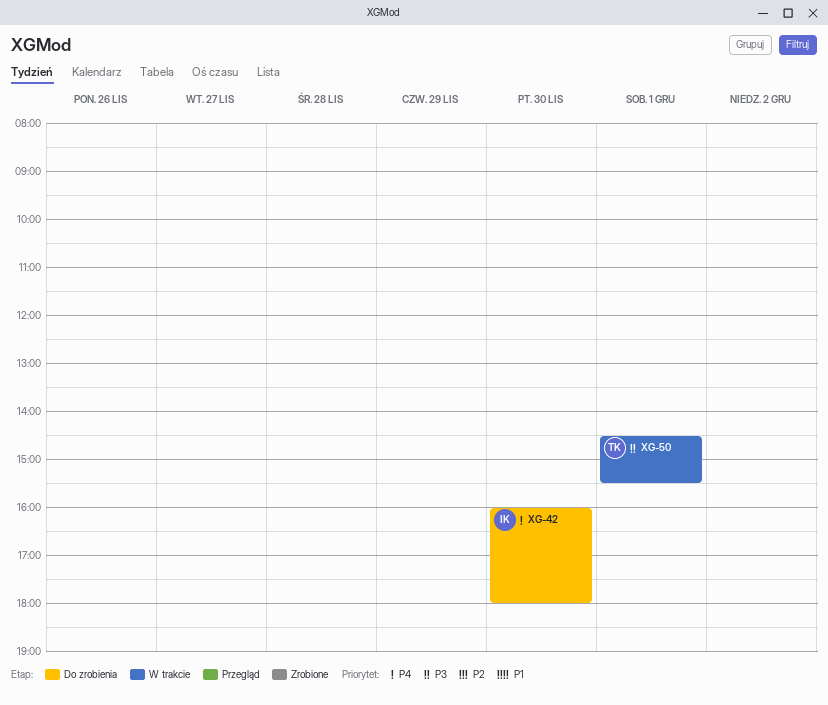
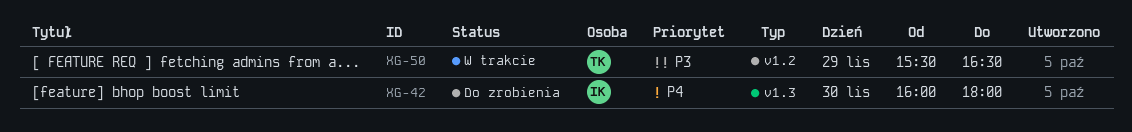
XG-50, day: Dec 1 -> Nov 29
XG-50, begins: 14:30 -> 15:30
XG-50, ends: 15:30 -> 16:30

